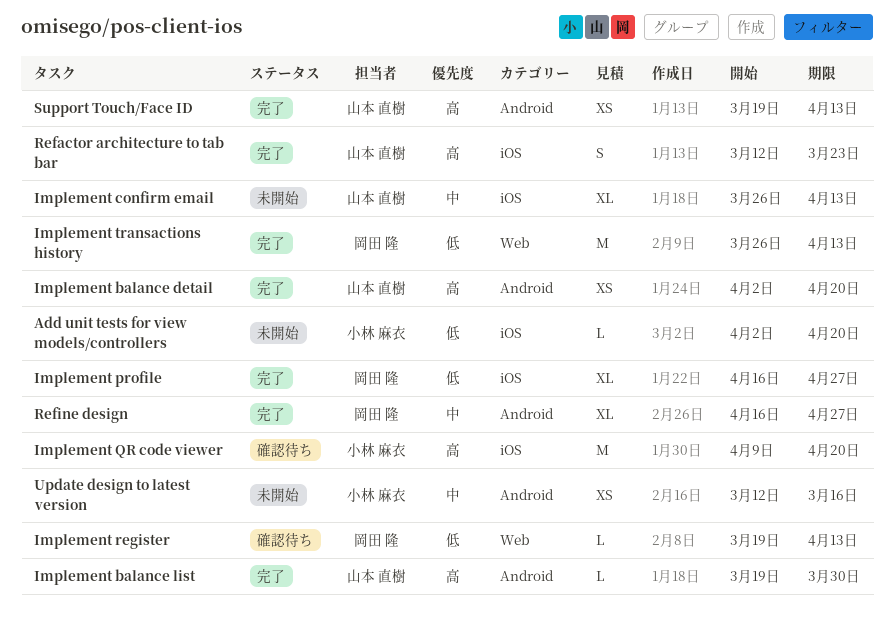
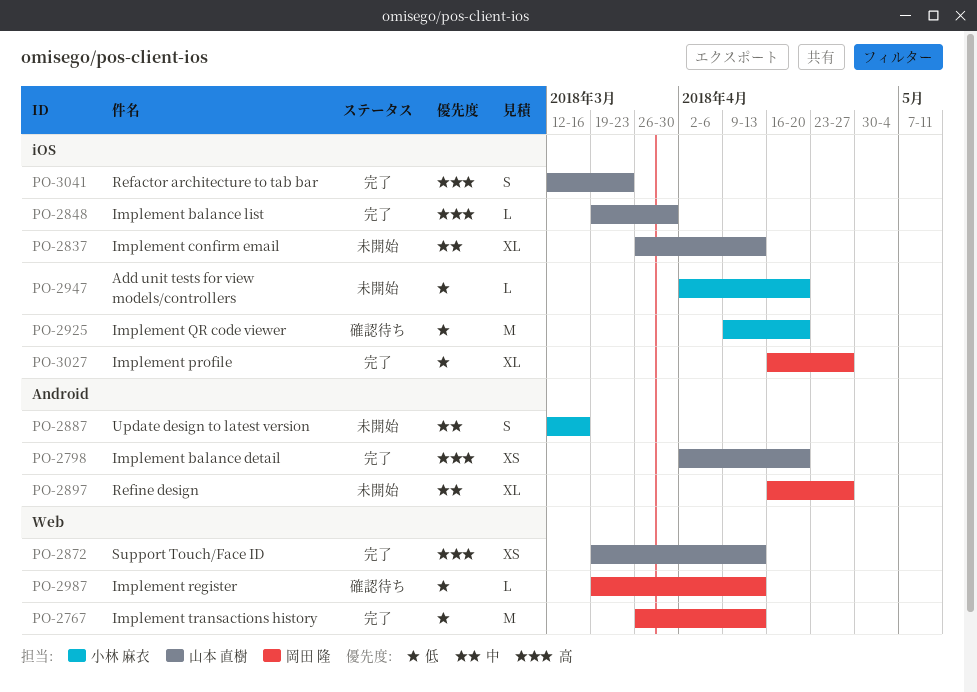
Implement balance list, label: Android -> iOS
Implement QR code viewer, priority: 高 -> 低
Refine design, status: 完了 -> 未開始
Support Touch/Face ID, label: Android -> Web
Update design to latest version, estimate: XS -> S

